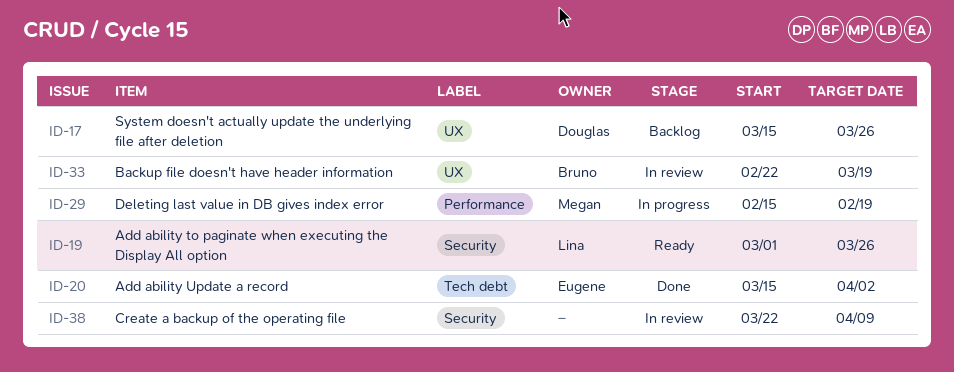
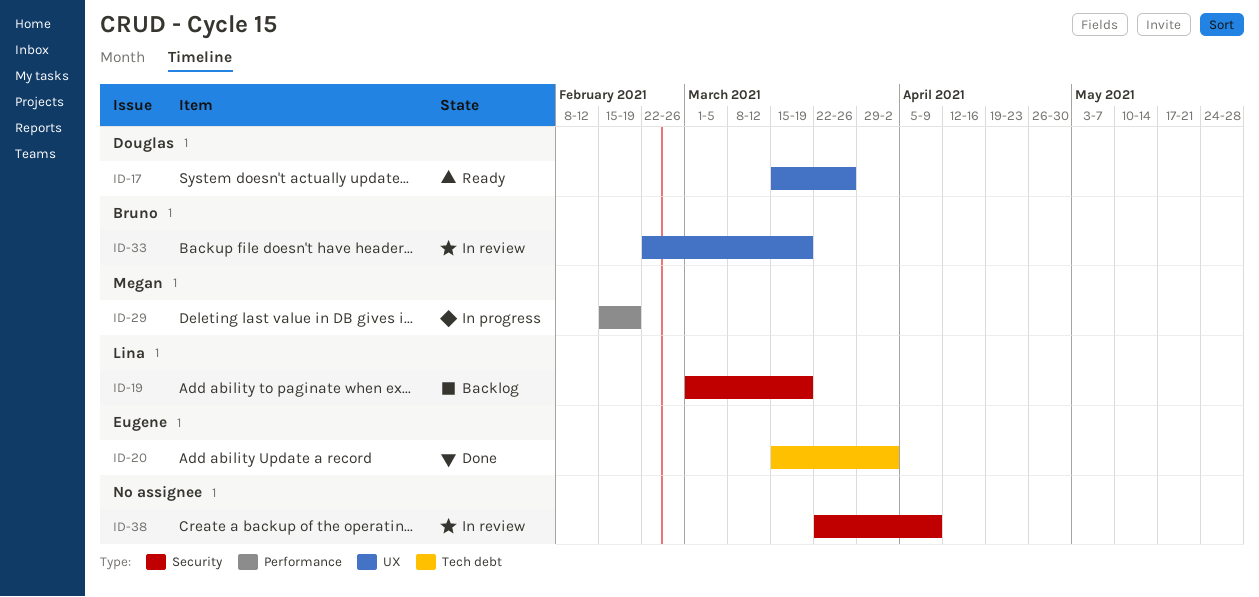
ID-17, status: Backlog -> Ready
ID-19, status: Ready -> Backlog
ID-19, due: Mar 26 -> Mar 19

